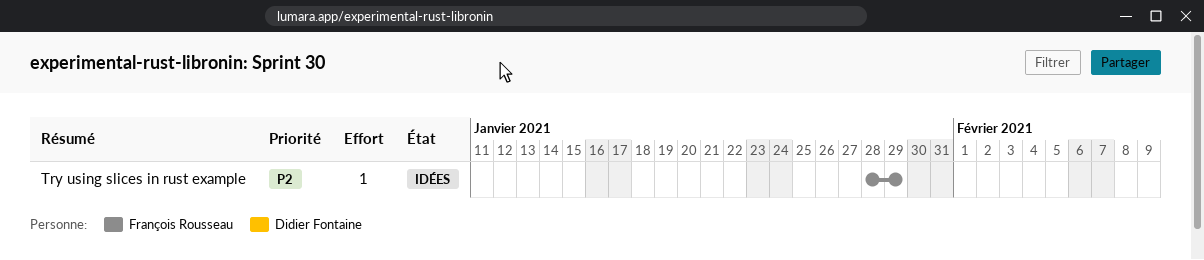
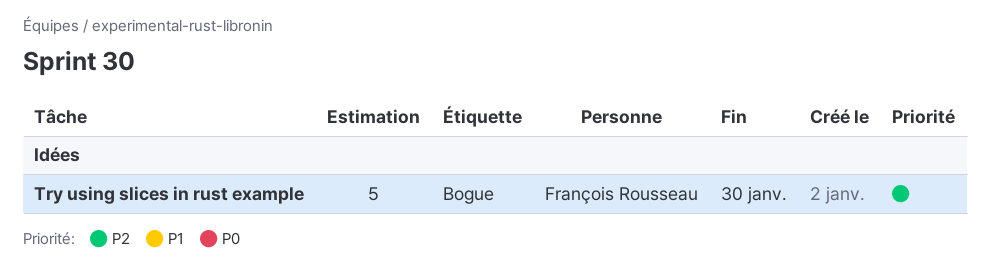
Try using slices in rust example, estimate: 1 -> 5
Try using slices in rust example, due: Jan 29 -> Jan 30

